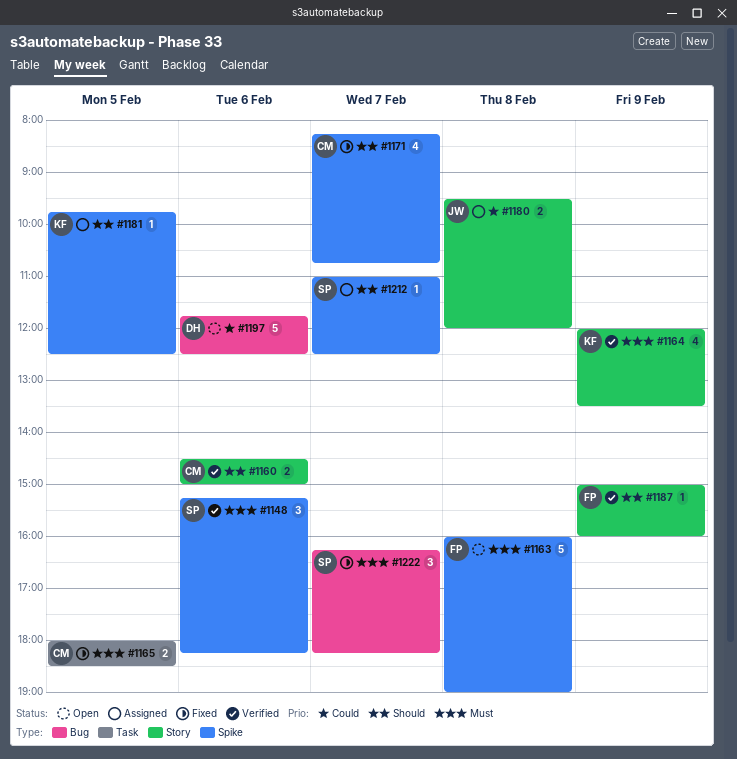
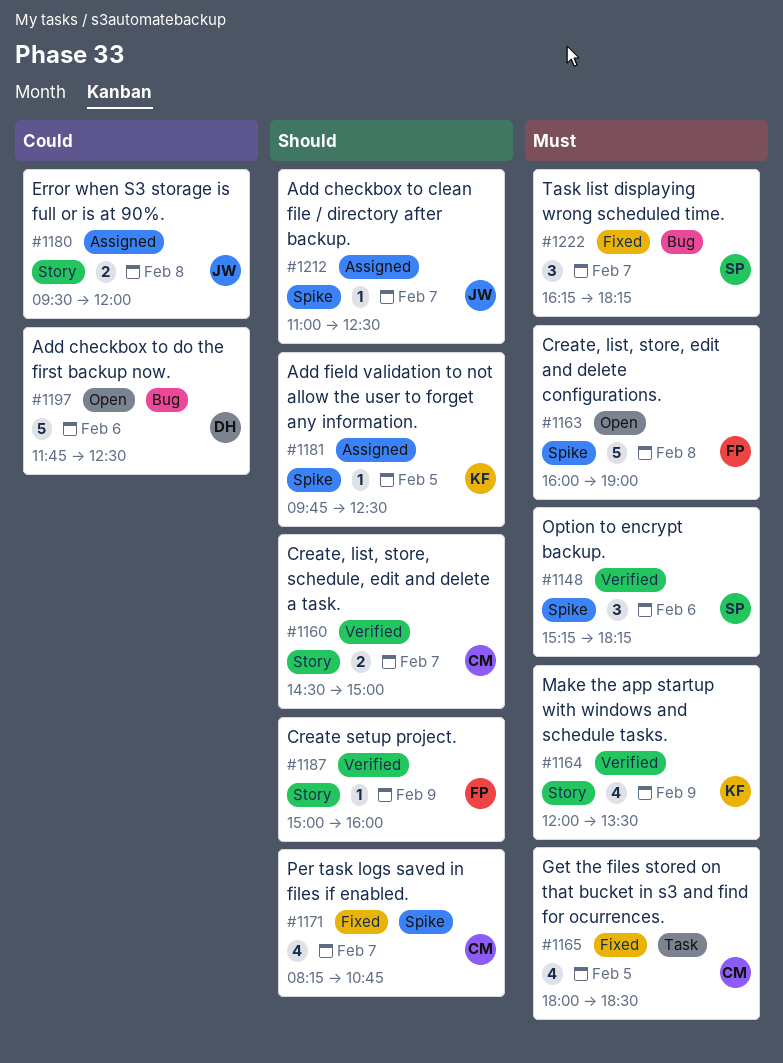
#1160, day: Feb 6 -> Feb 7
#1165, estimate: 2 -> 4
#1212, owner: SP -> JW

